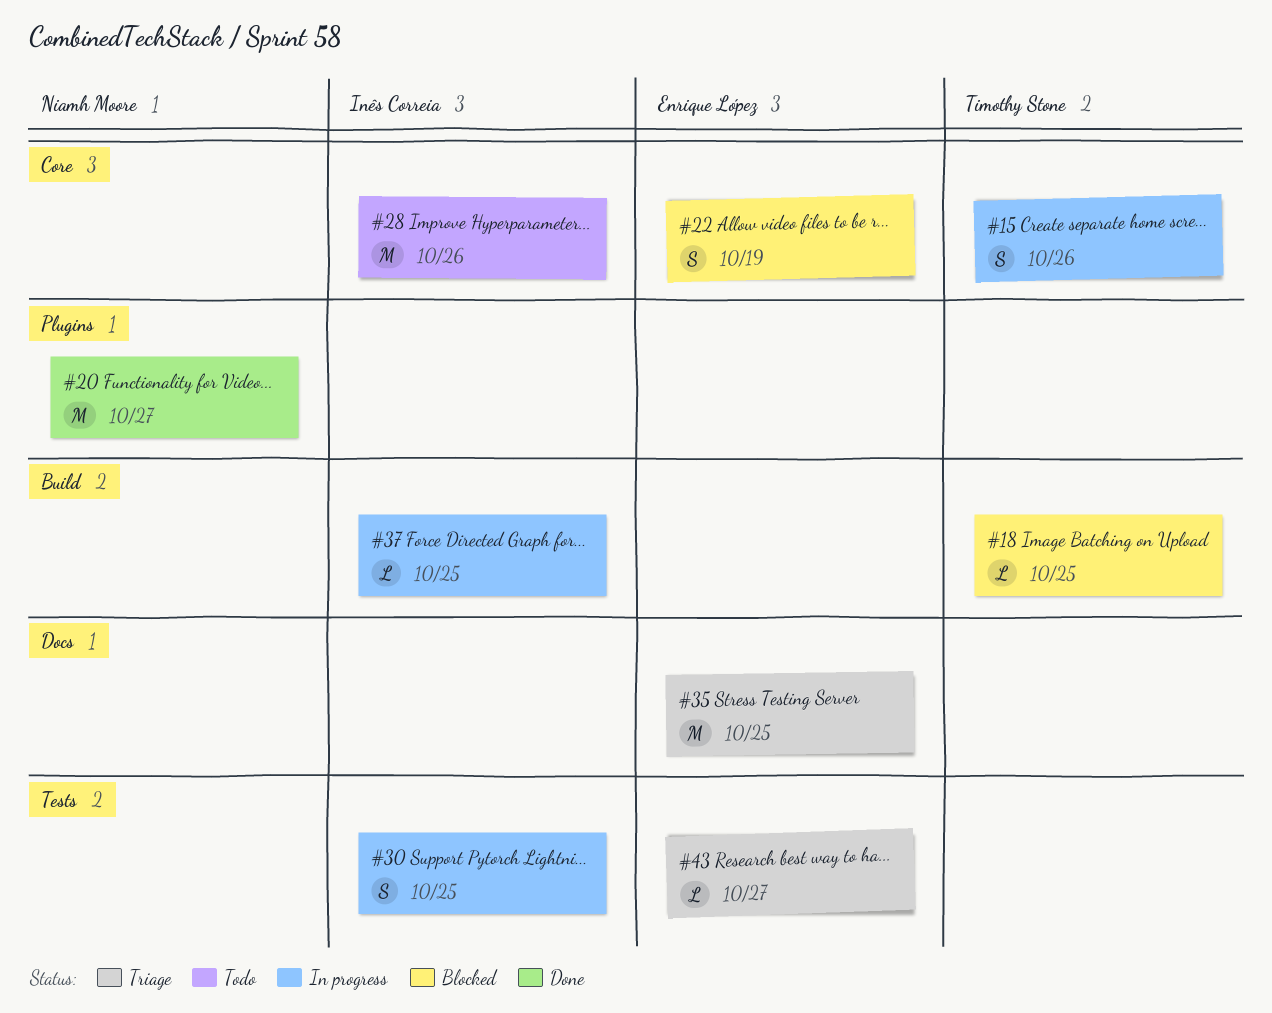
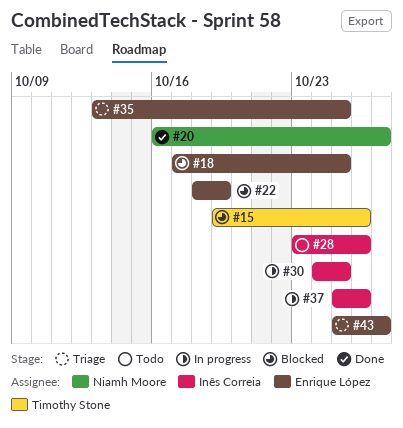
#15, status: In progress -> Blocked
#18, owner: Timothy Stone -> Enrique López
#37, due: Oct 25 -> Oct 26

